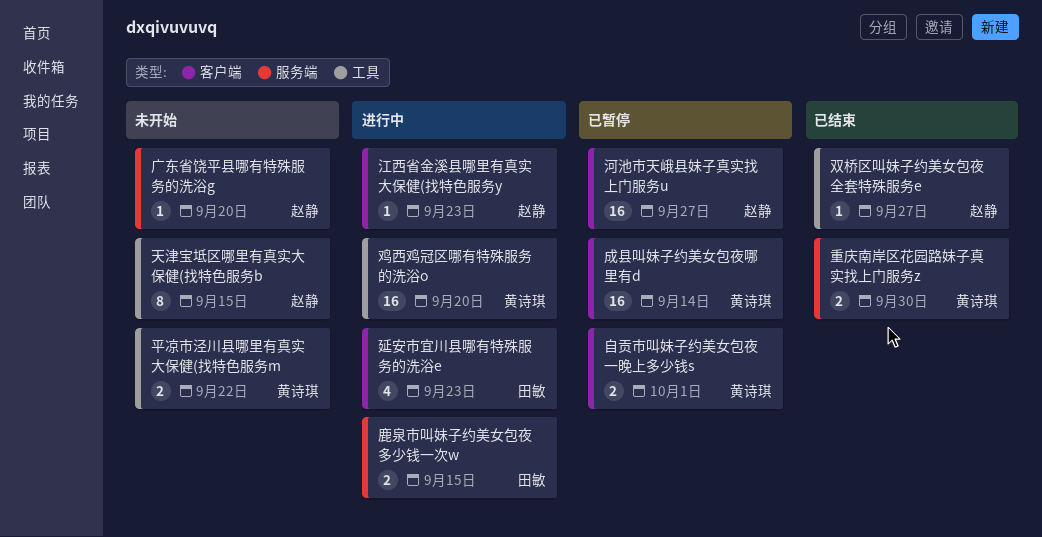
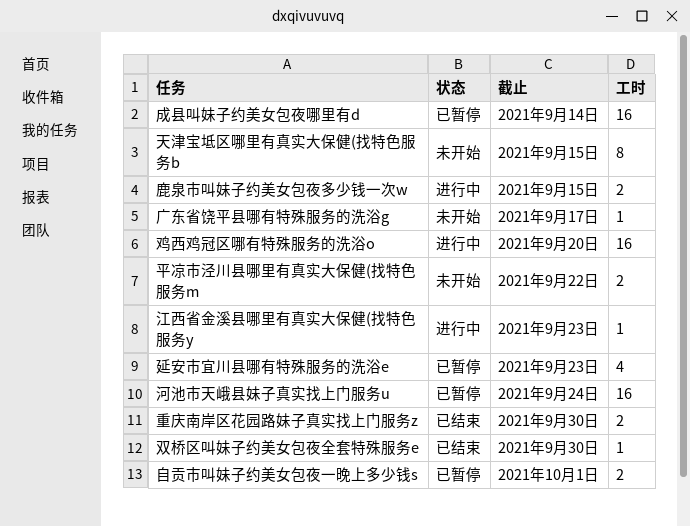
双桥区叫妹子约美女包夜全套特殊服务e, due: Sep 27 -> Sep 30
广东省饶平县哪有特殊服务的洗浴g, due: Sep 20 -> Sep 17
延安市宜川县哪有特殊服务的洗浴e, status: 进行中 -> 已暂停
河池市天峨县妹子真实找上门服务u, due: Sep 27 -> Sep 24

